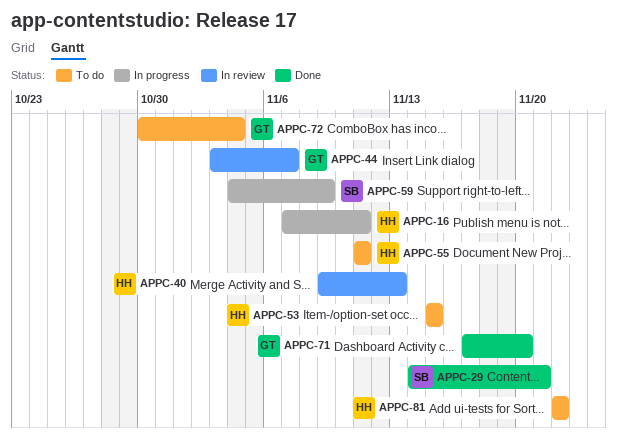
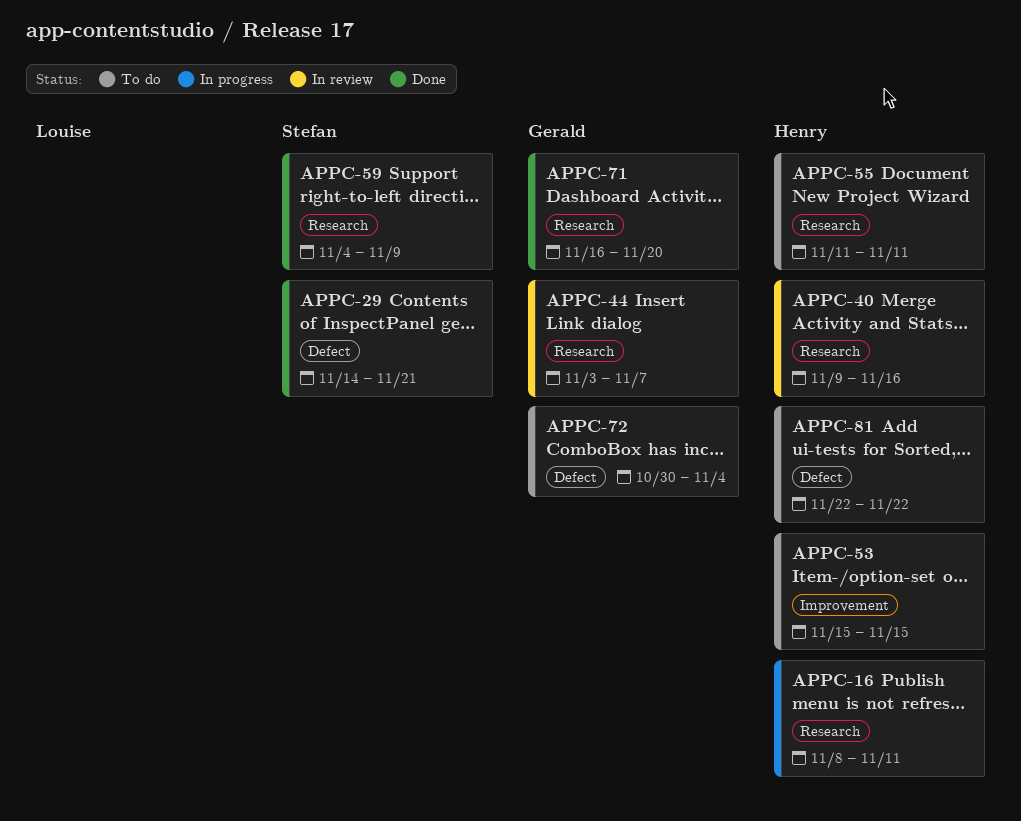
APPC-16, start: Nov 7 -> Nov 8
APPC-40, due: Nov 13 -> Nov 16
APPC-59, status: In progress -> Done
APPC-71, start: Nov 17 -> Nov 16

